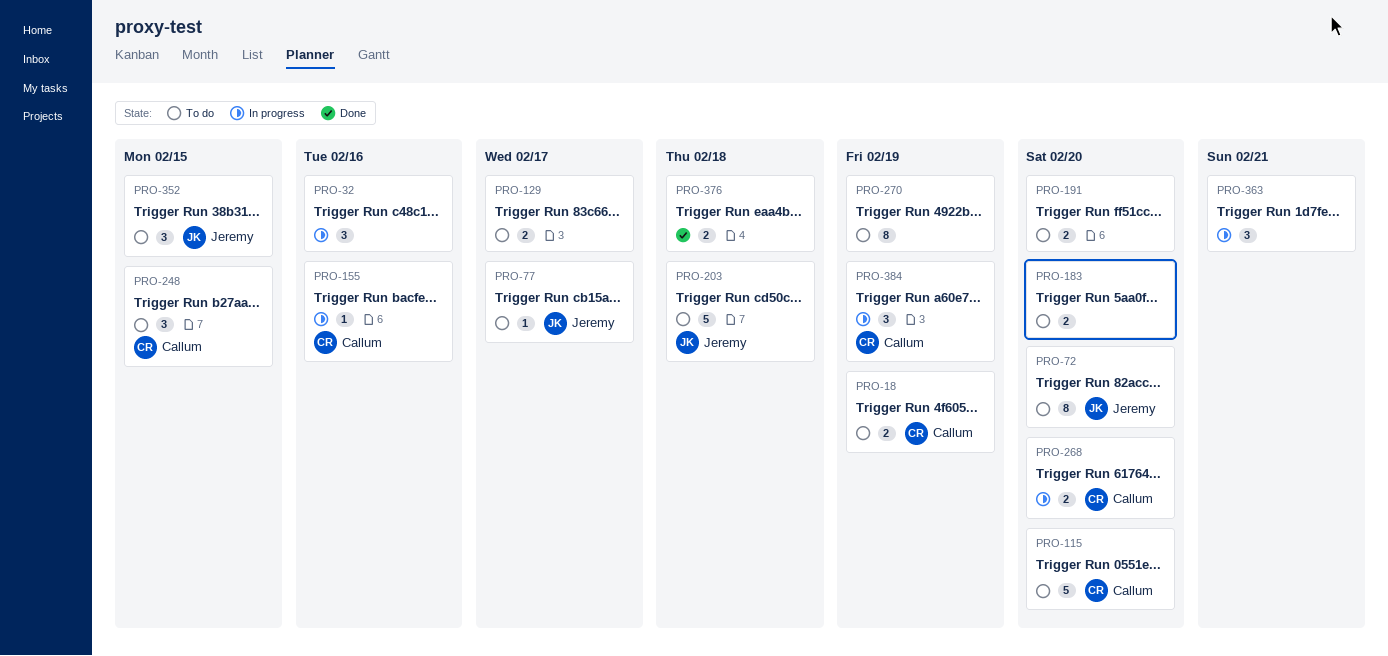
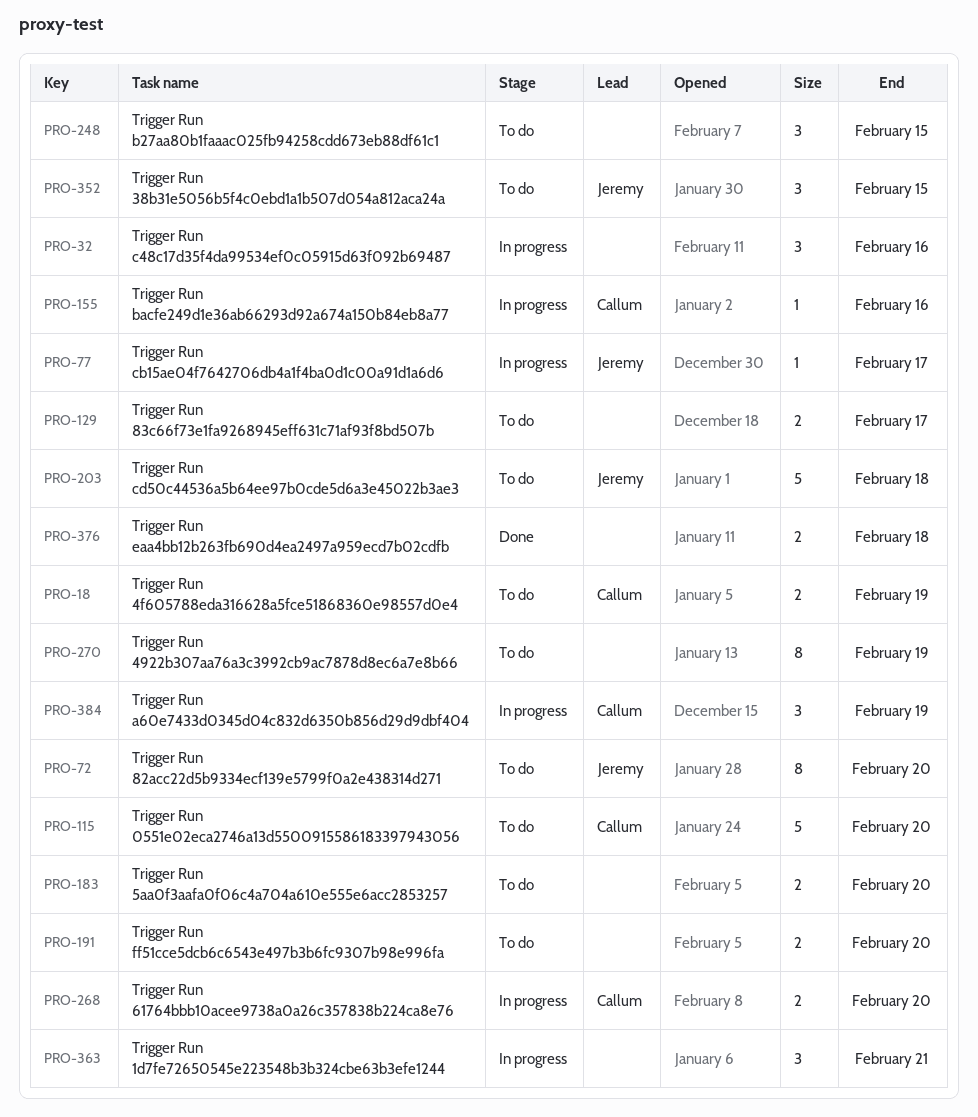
PRO-77, status: To do -> In progress
PRO-248, owner: Callum -> none

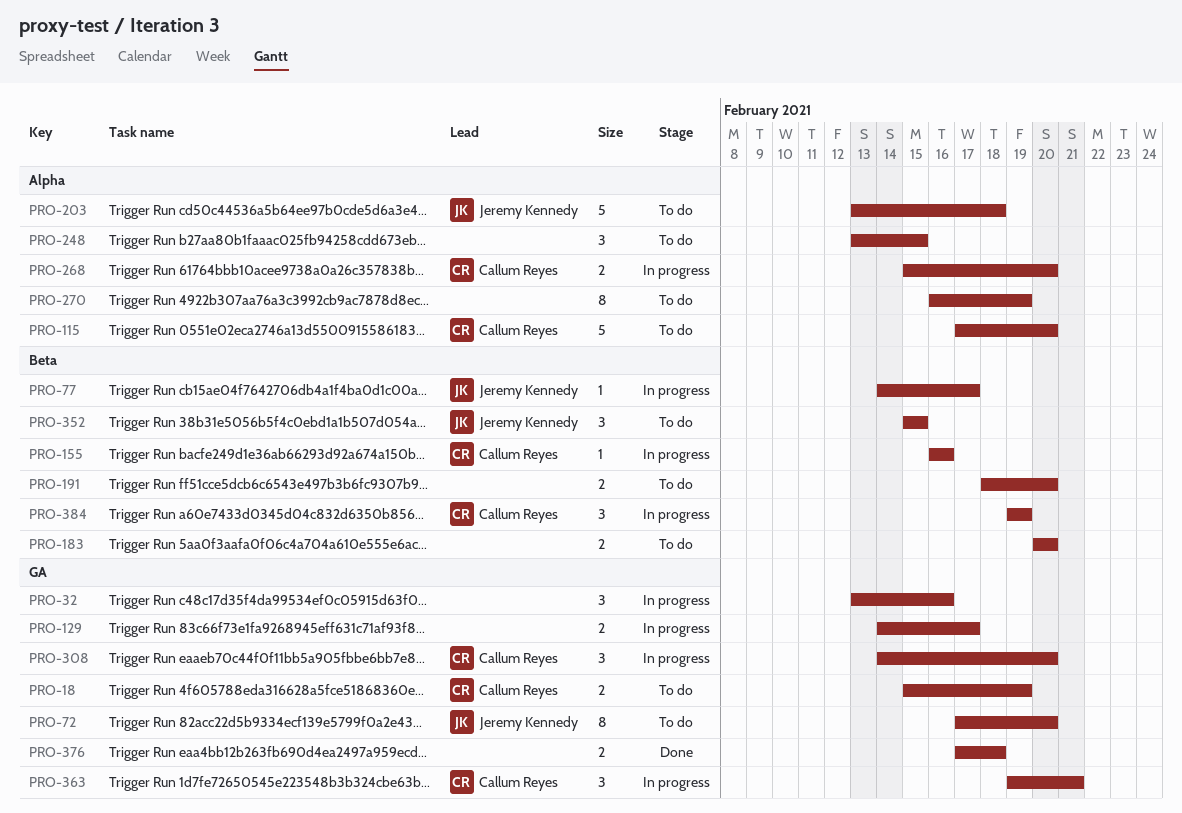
PRO-129, status: To do -> In progress
PRO-308: none -> present
PRO-363, owner: none -> Callum Reyes

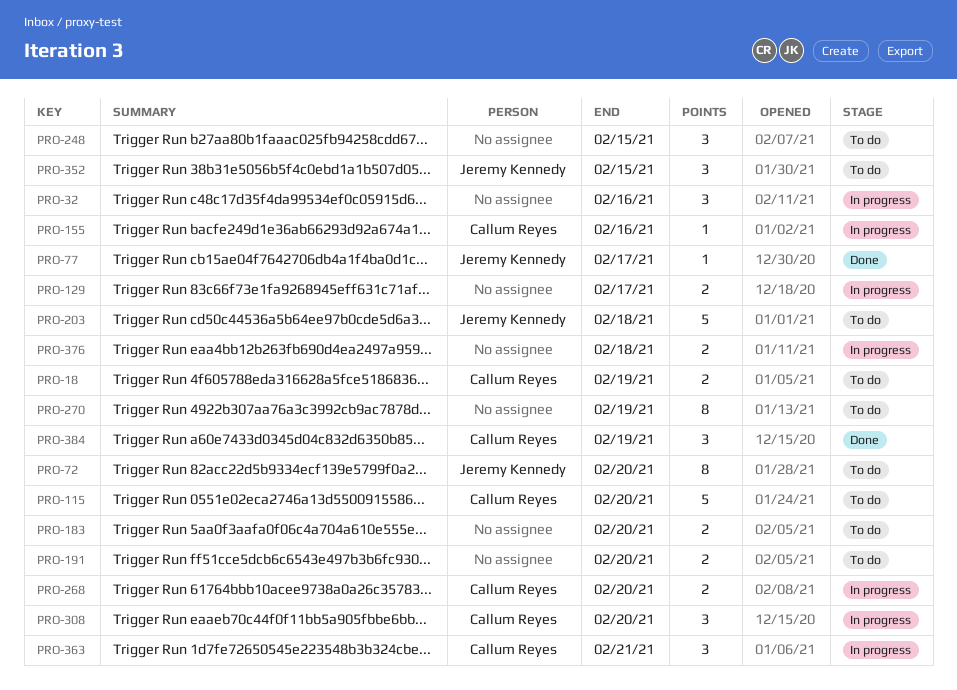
PRO-77, status: In progress -> Done
PRO-376, status: Done -> In progress
PRO-384, status: In progress -> Done

